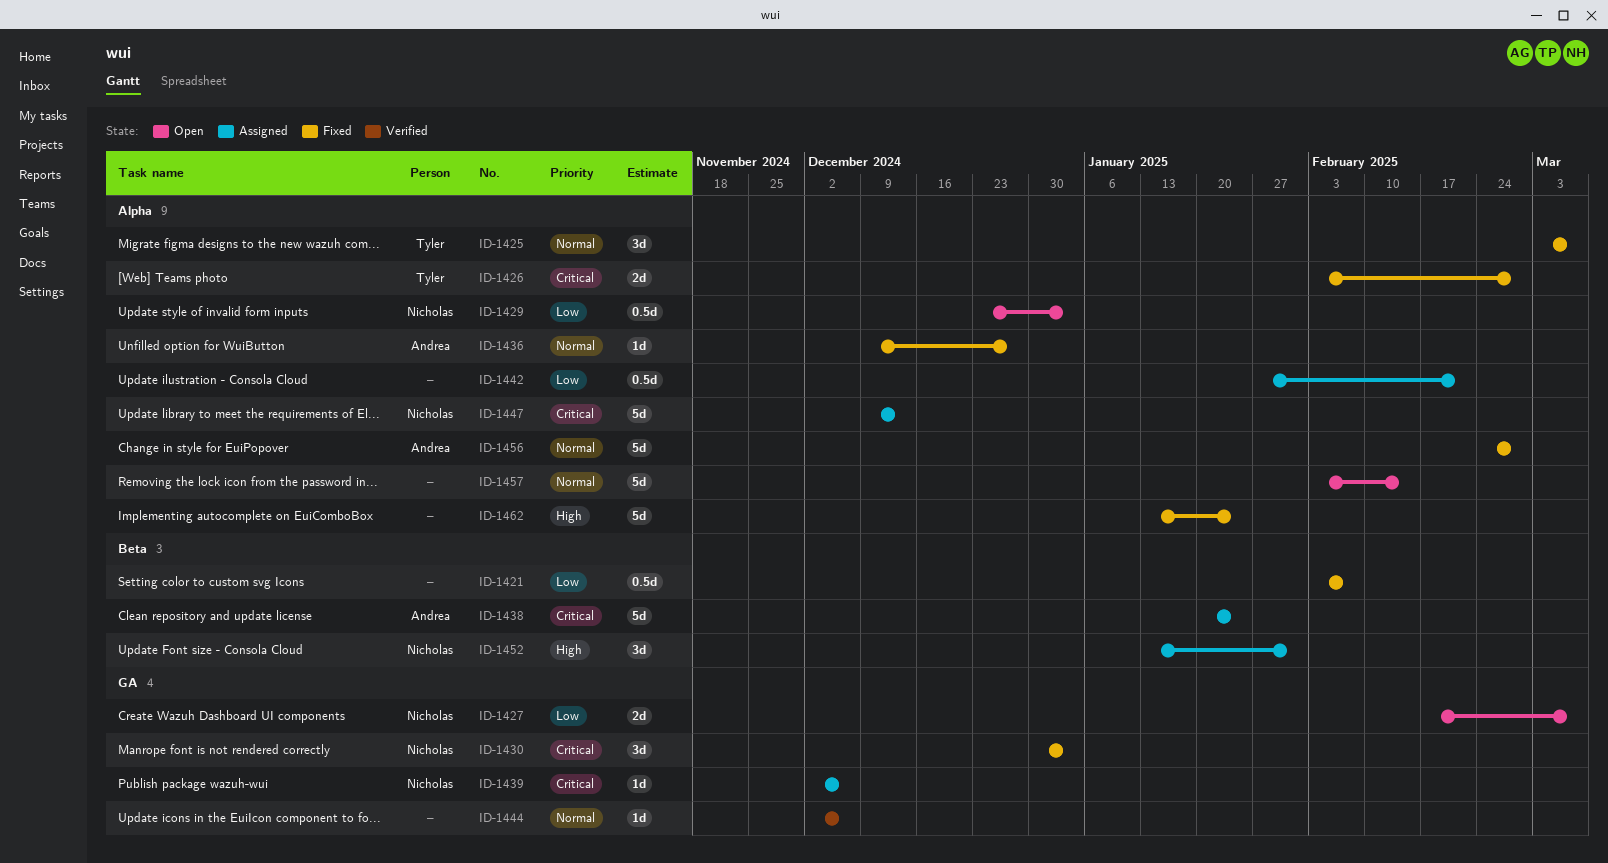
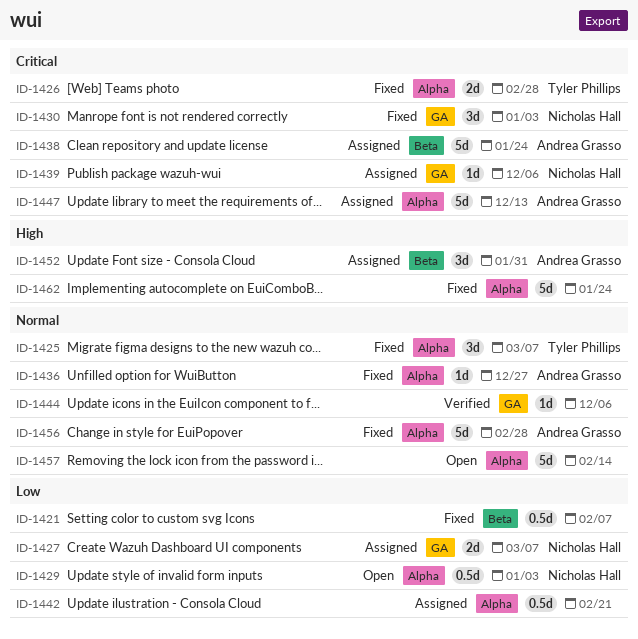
ID-1427, status: Open -> Assigned
ID-1447, owner: Nicholas Hall -> Andrea Grasso
ID-1452, owner: Nicholas Hall -> Andrea Grasso

